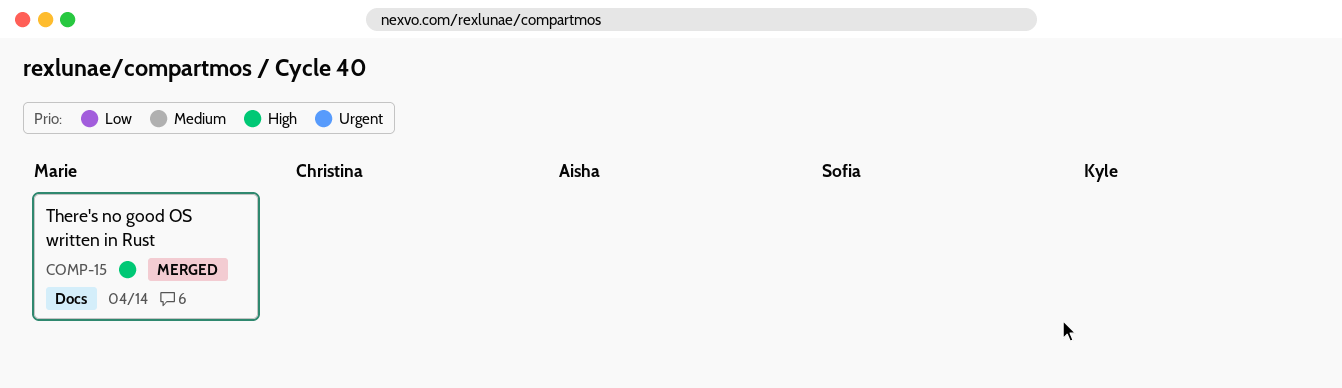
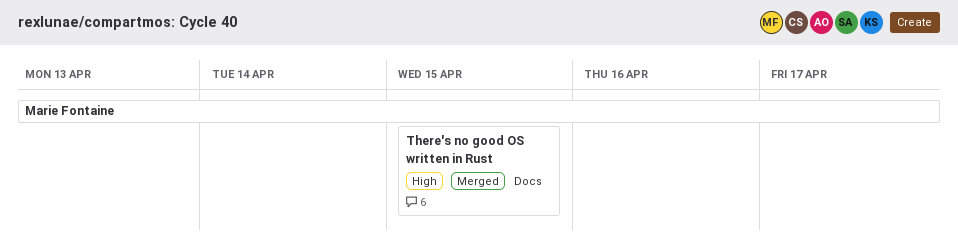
There's no good OS written in Rust, due: Apr 14 -> Apr 15

